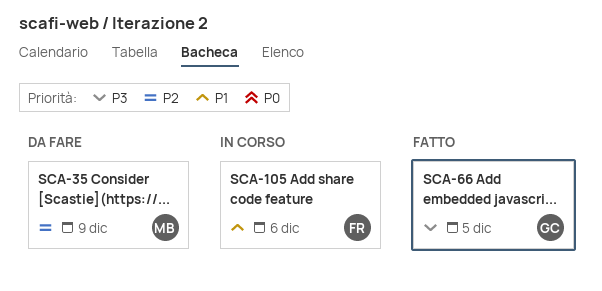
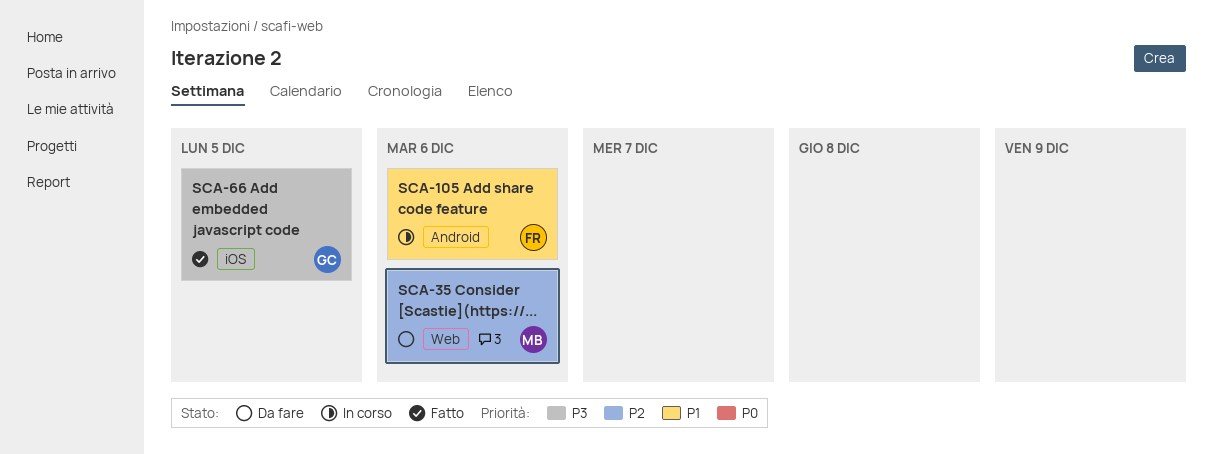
SCA-35, due: Dec 9 -> Dec 6

